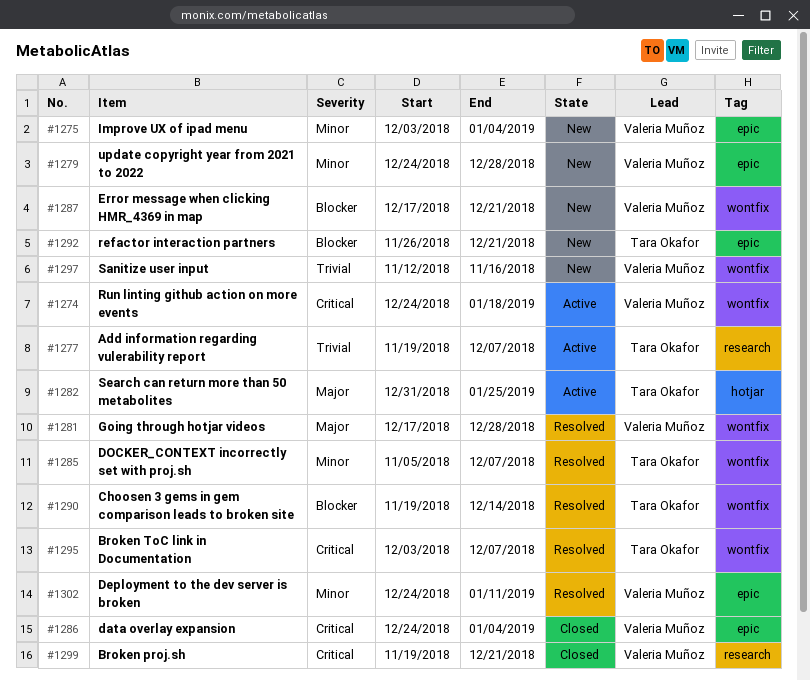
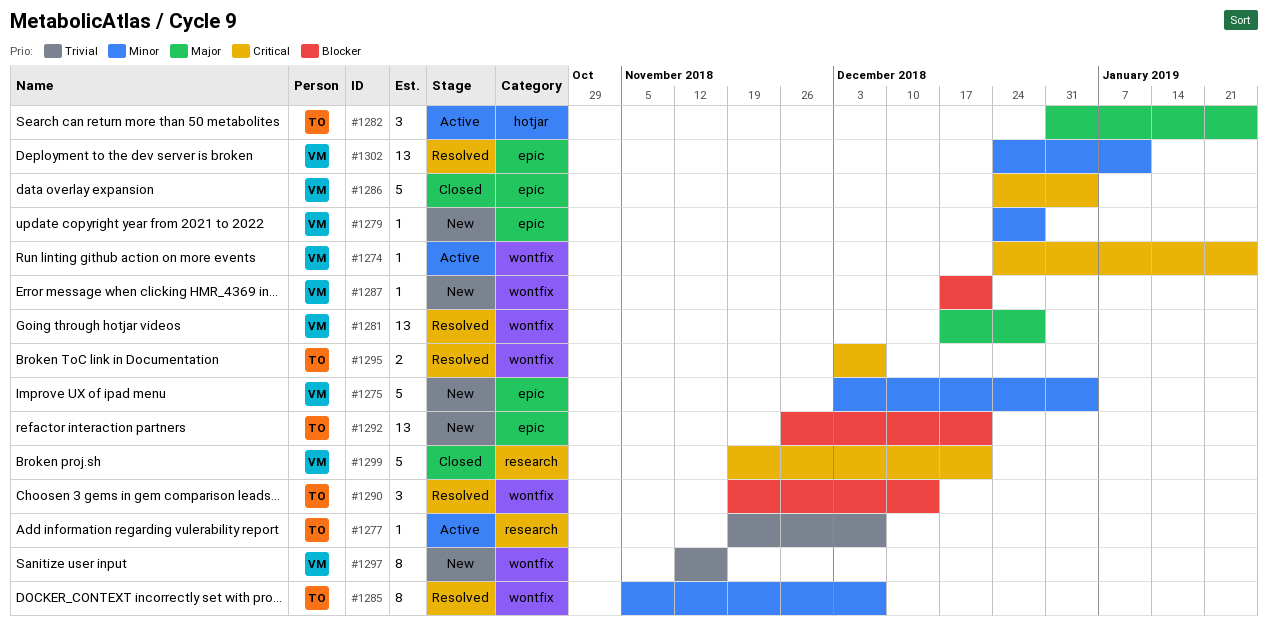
#1274, due: Jan 18 -> Jan 25

